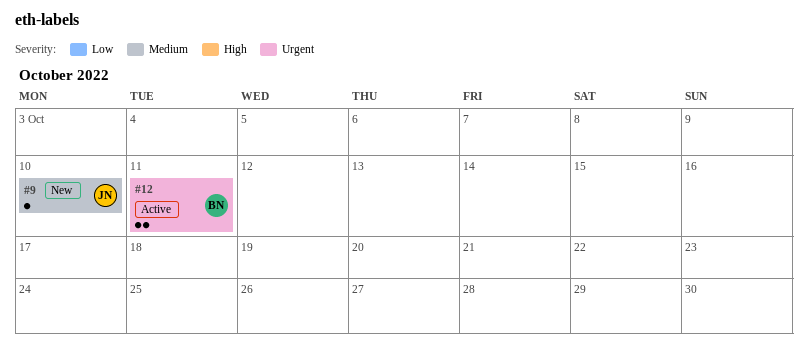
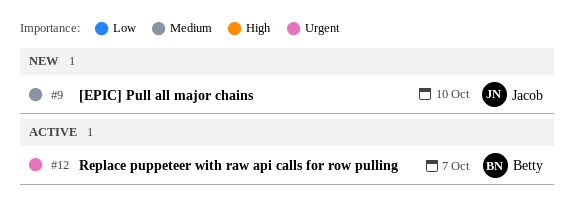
#12, due: Oct 11 -> Oct 7

